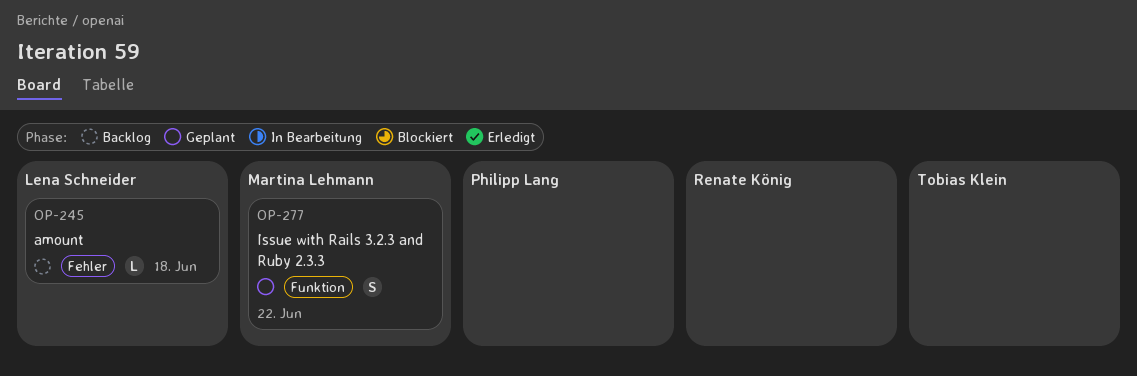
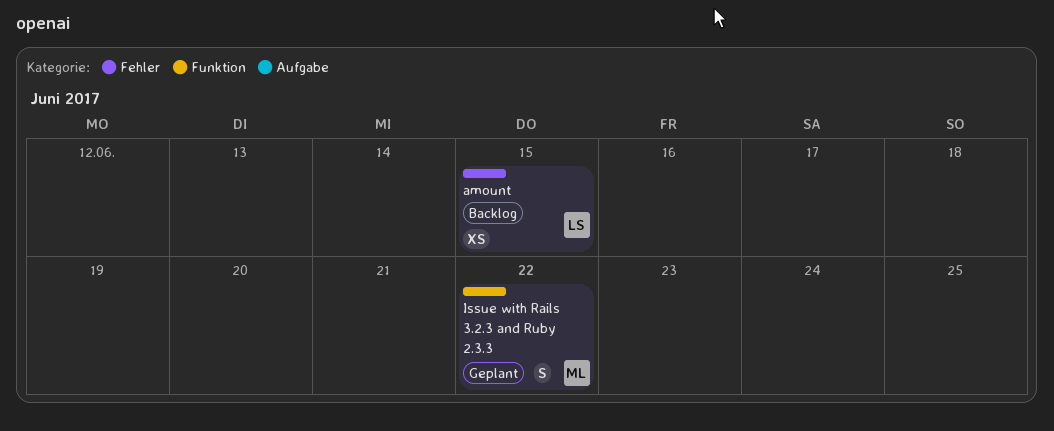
amount, estimate: L -> XS
amount, due: Jun 18 -> Jun 15

